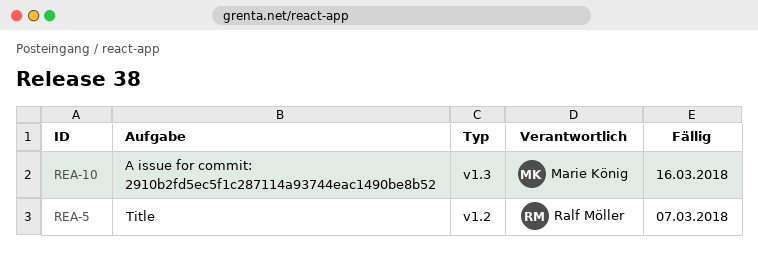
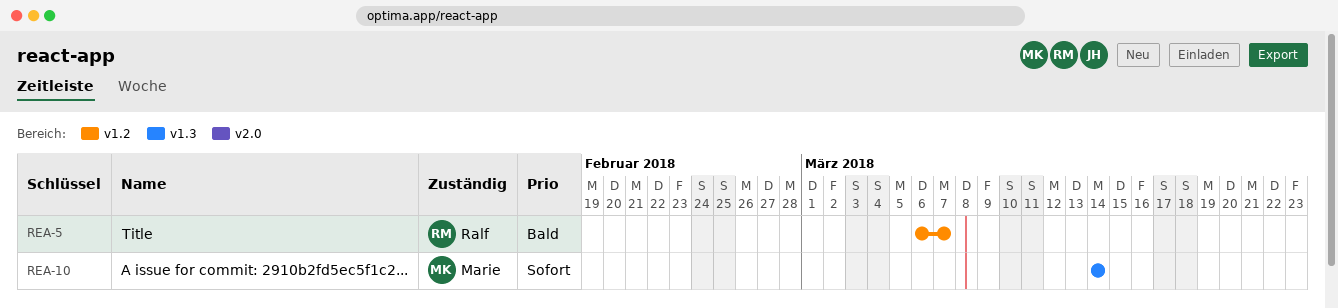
REA-10, due: Mar 16 -> Mar 14

